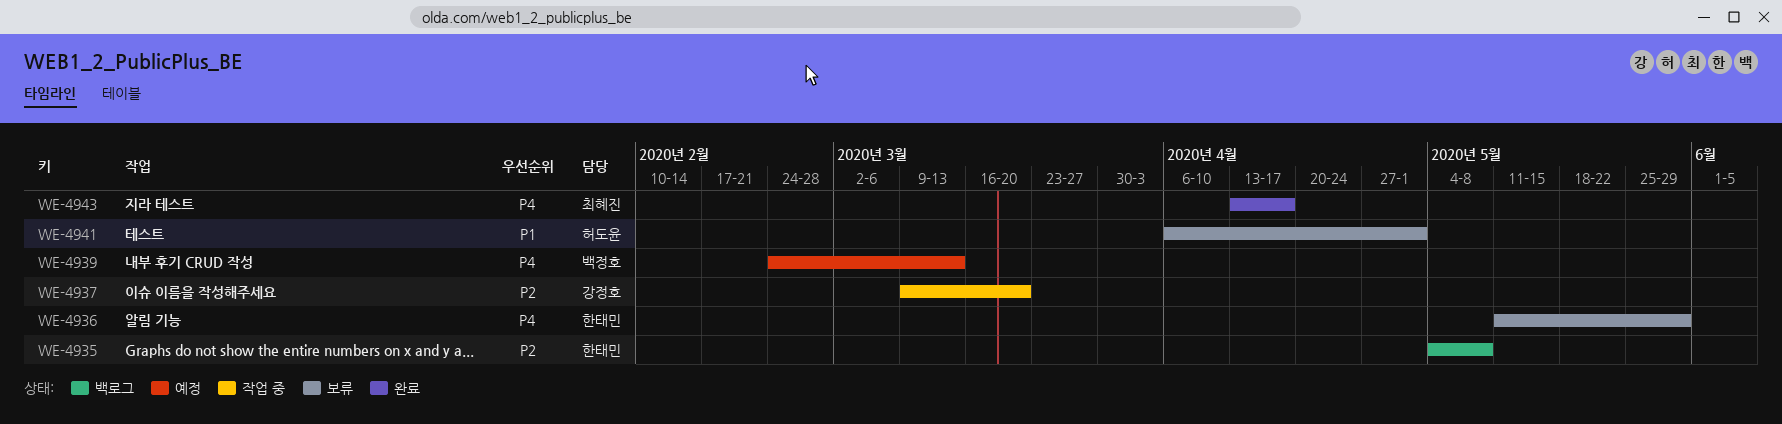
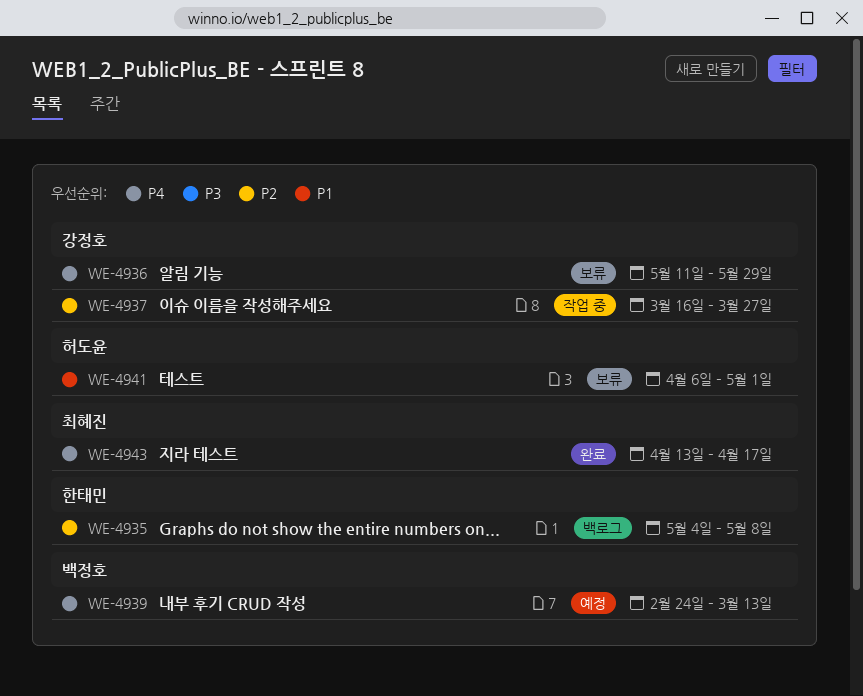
WE-4936, owner: 한태민 -> 강정호
WE-4937, start: Mar 9 -> Mar 16
WE-4937, due: Mar 20 -> Mar 27

